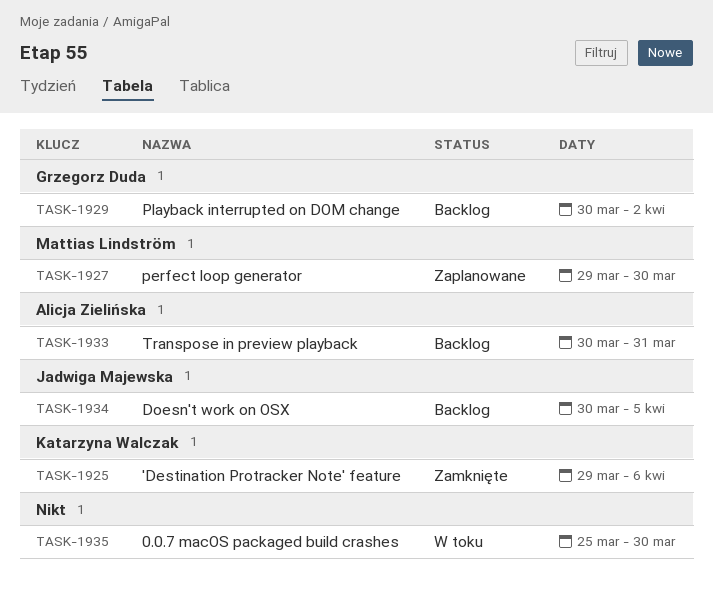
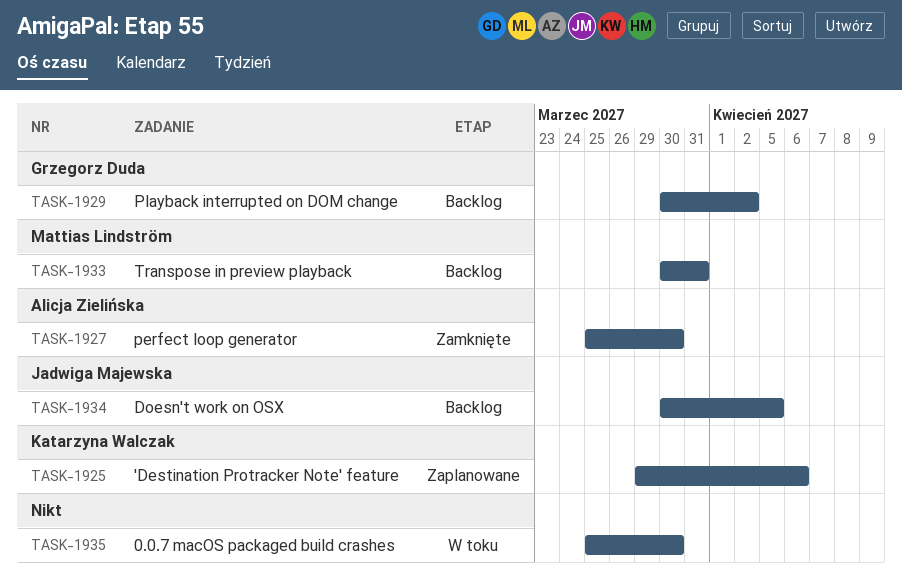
TASK-1925, status: Zamknięte -> Zaplanowane
TASK-1927, status: Zaplanowane -> Zamknięte
TASK-1927, owner: Mattias Lindström -> Alicja Zielińska
TASK-1927, start: Mar 29 -> Mar 25
TASK-1933, owner: Alicja Zielińska -> Mattias Lindström

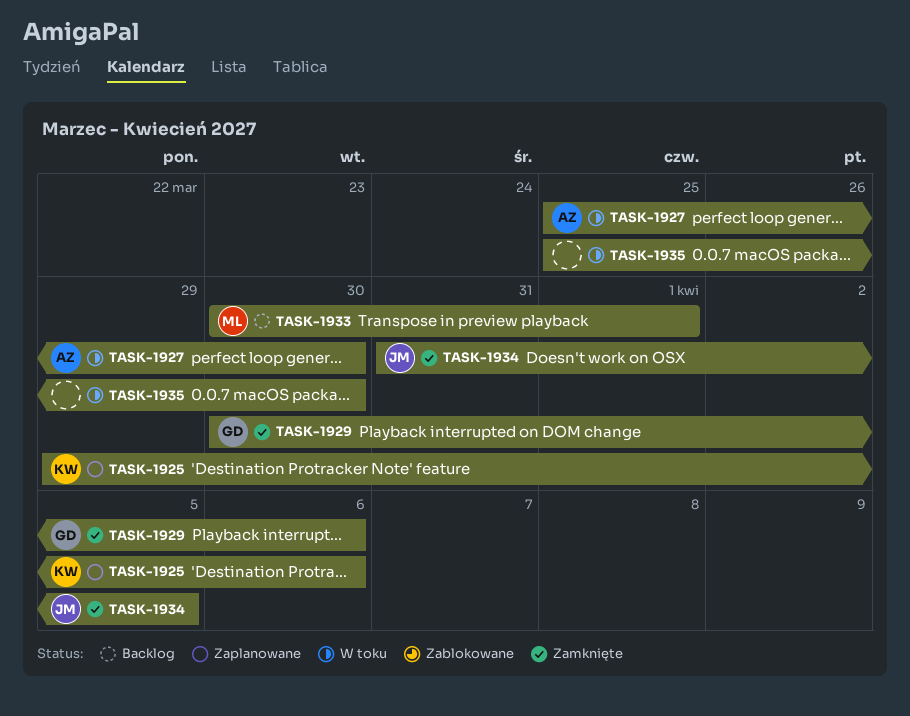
TASK-1927, status: Zamknięte -> W toku
TASK-1929, status: Backlog -> Zamknięte
TASK-1929, due: Apr 2 -> Apr 6
TASK-1933, due: Mar 31 -> Apr 1
TASK-1934, status: Backlog -> Zamknięte
TASK-1934, start: Mar 30 -> Mar 31

